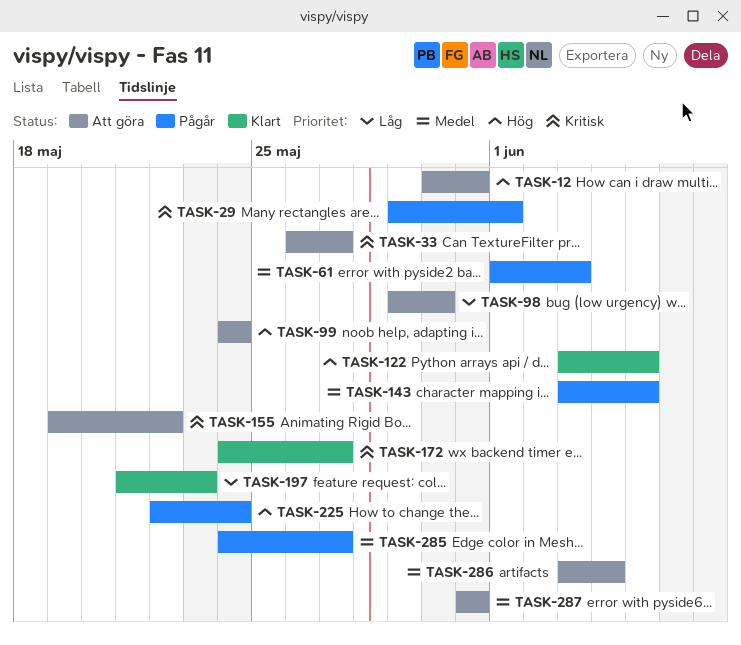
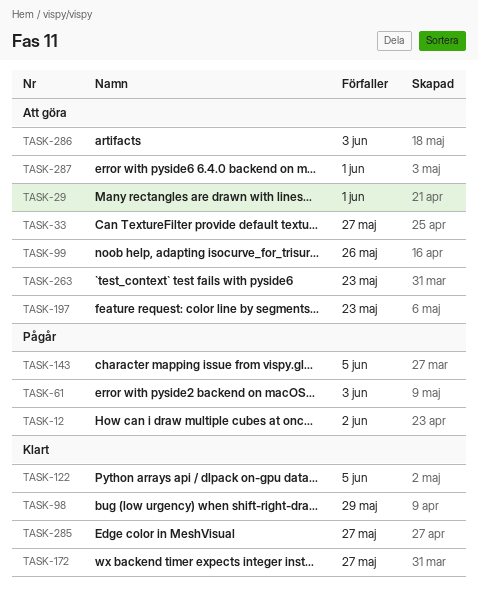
TASK-12, status: Att göra -> Pågår
TASK-12, due: May 31 -> Jun 2
TASK-29, status: Pågår -> Att göra
TASK-98, status: Att göra -> Klart
TASK-98, due: May 30 -> May 29
TASK-99, due: May 24 -> May 26
TASK-155: present -> none
TASK-197, status: Klart -> Att göra
TASK-225: present -> none
TASK-263: none -> present
TASK-285, status: Pågår -> Klart
TASK-286, due: Jun 4 -> Jun 3
TASK-287, due: May 31 -> Jun 1

